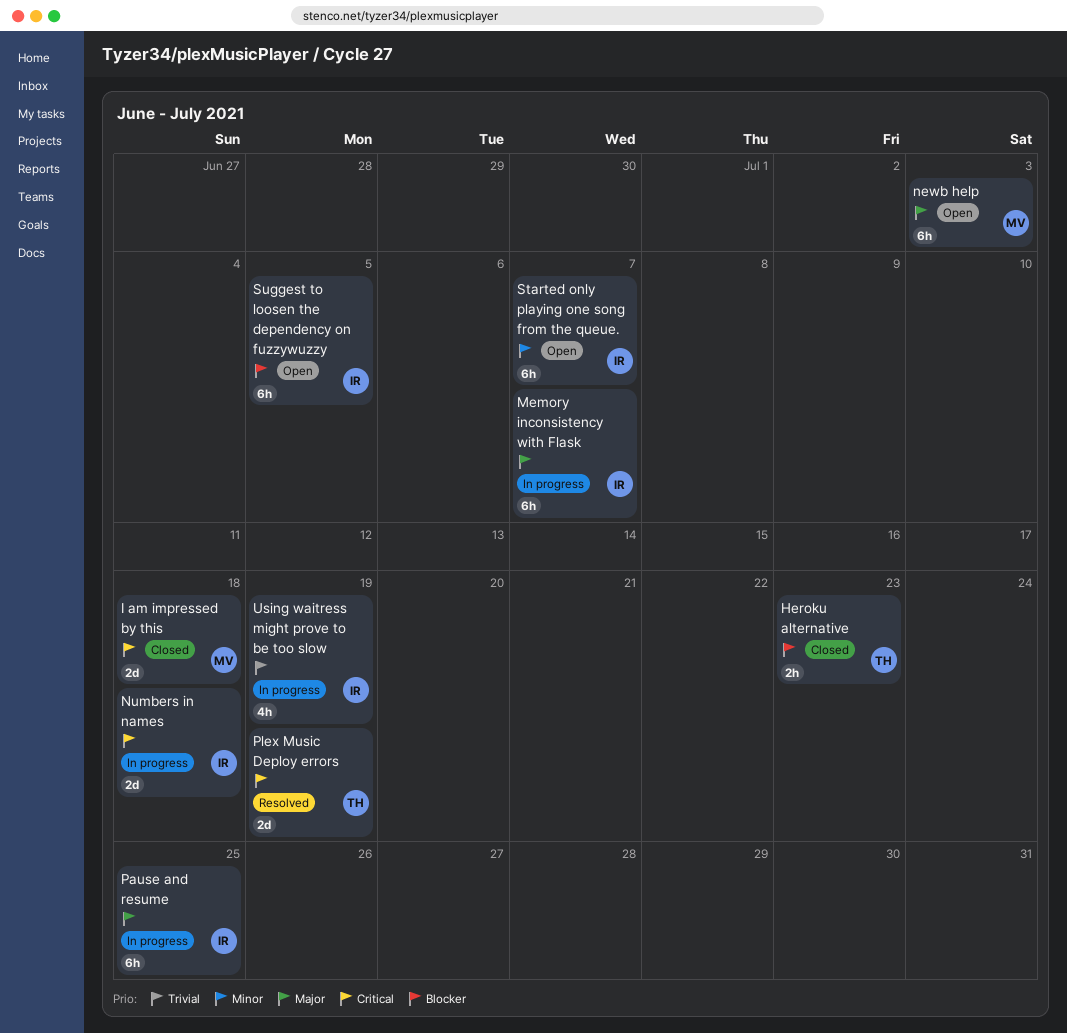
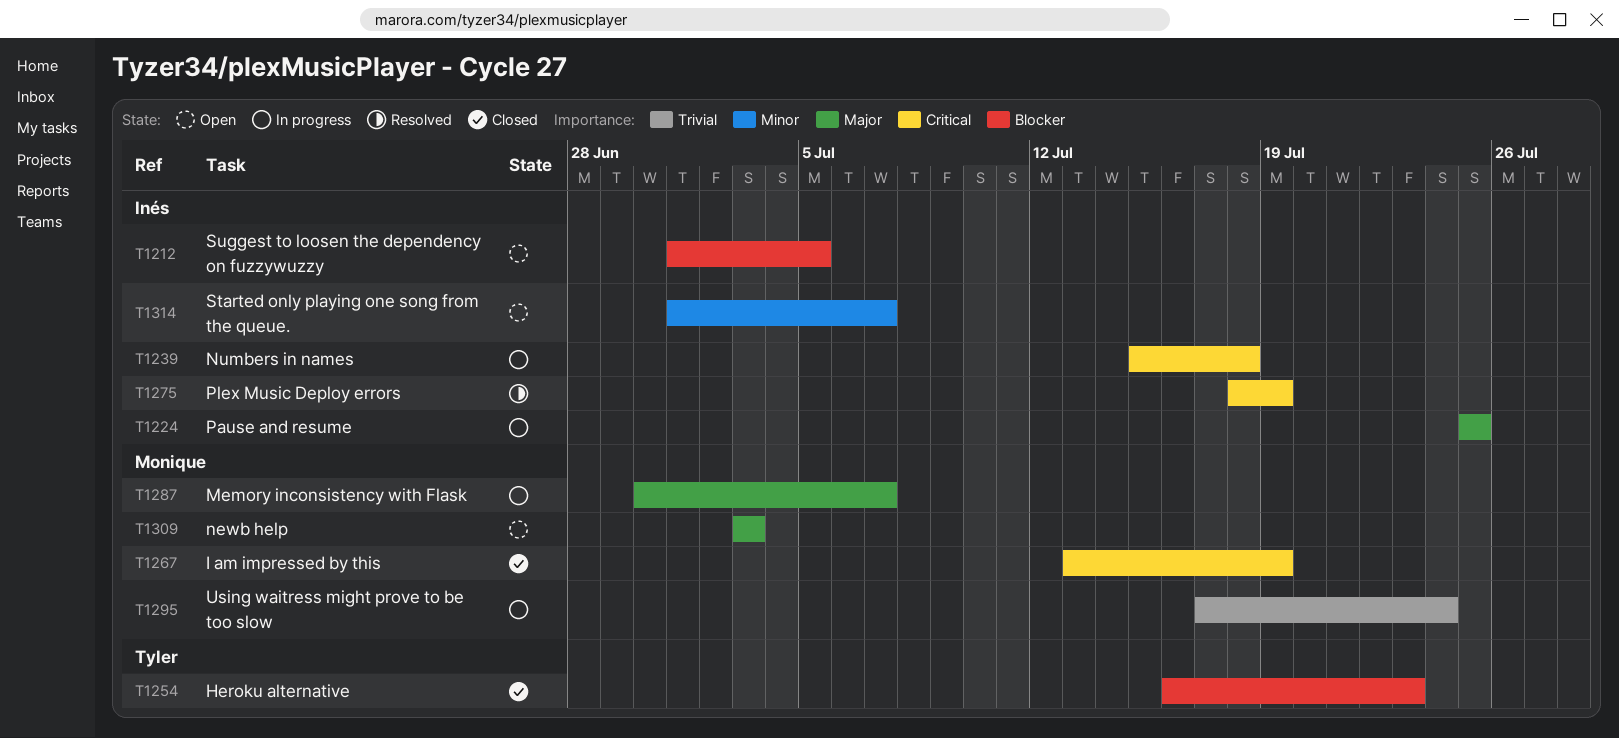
I am impressed by this, due: Jul 18 -> Jul 19
Memory inconsistency with Flask, owner: Inés -> Monique
Plex Music Deploy errors, owner: Tyler -> Inés
Using waitress might prove to be too slow, owner: Inés -> Monique
Using waitress might prove to be too slow, due: Jul 19 -> Jul 24

